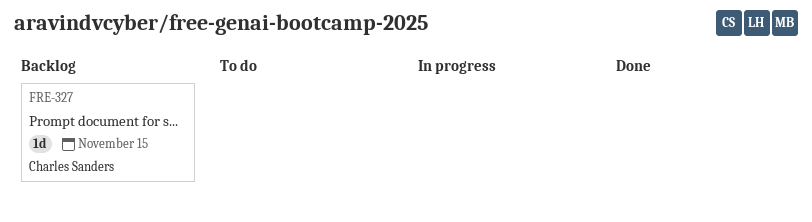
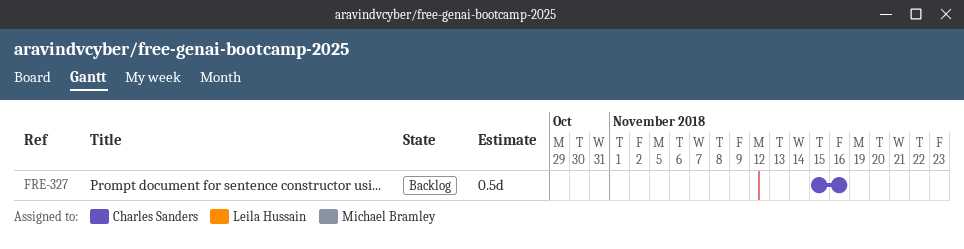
FRE-327, estimate: 1d -> 0.5d
FRE-327, due: Nov 15 -> Nov 16

